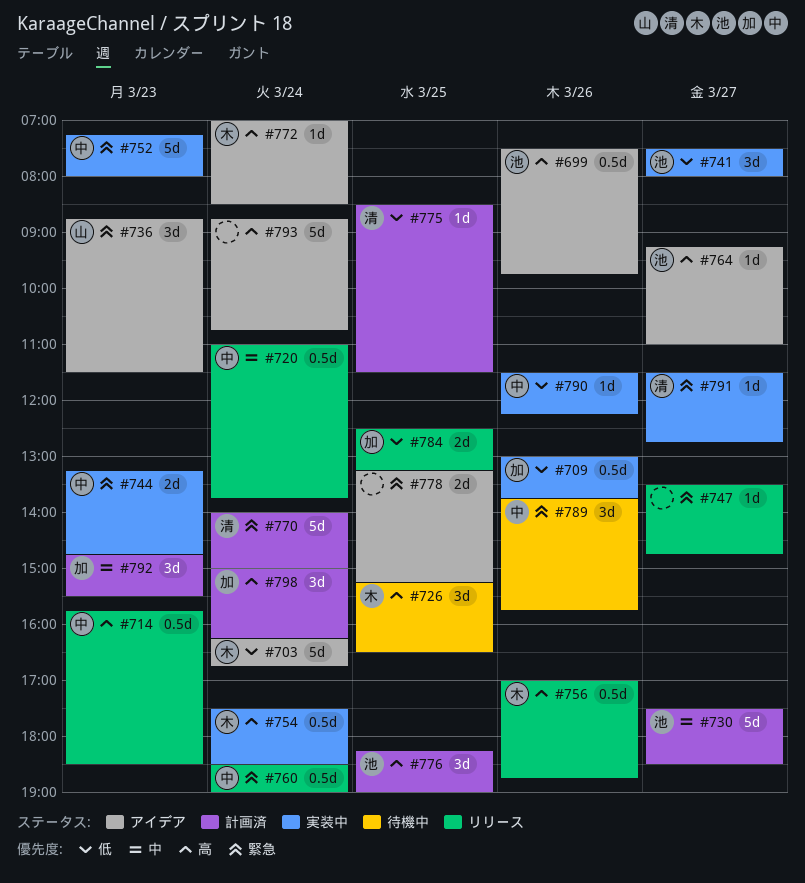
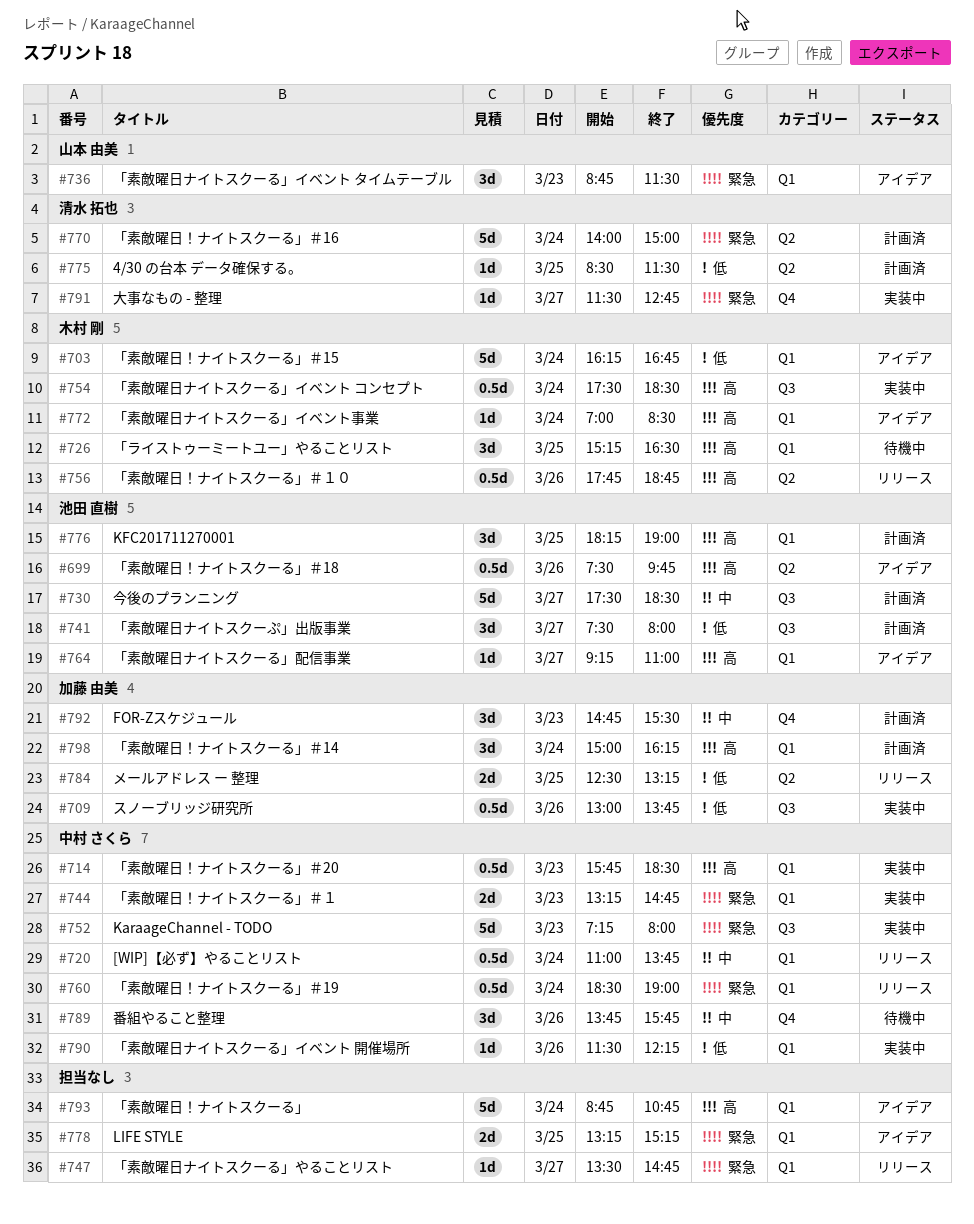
#714, status: リリース -> 実装中
#741, status: 実装中 -> 計画済
#756, begins: 17:00 -> 17:45
#789, priority: 緊急 -> 中

